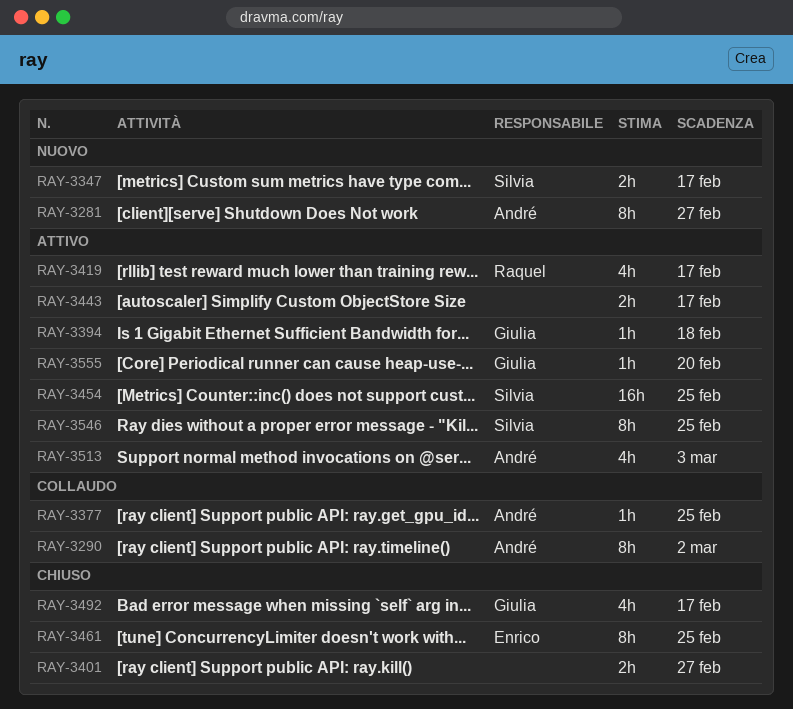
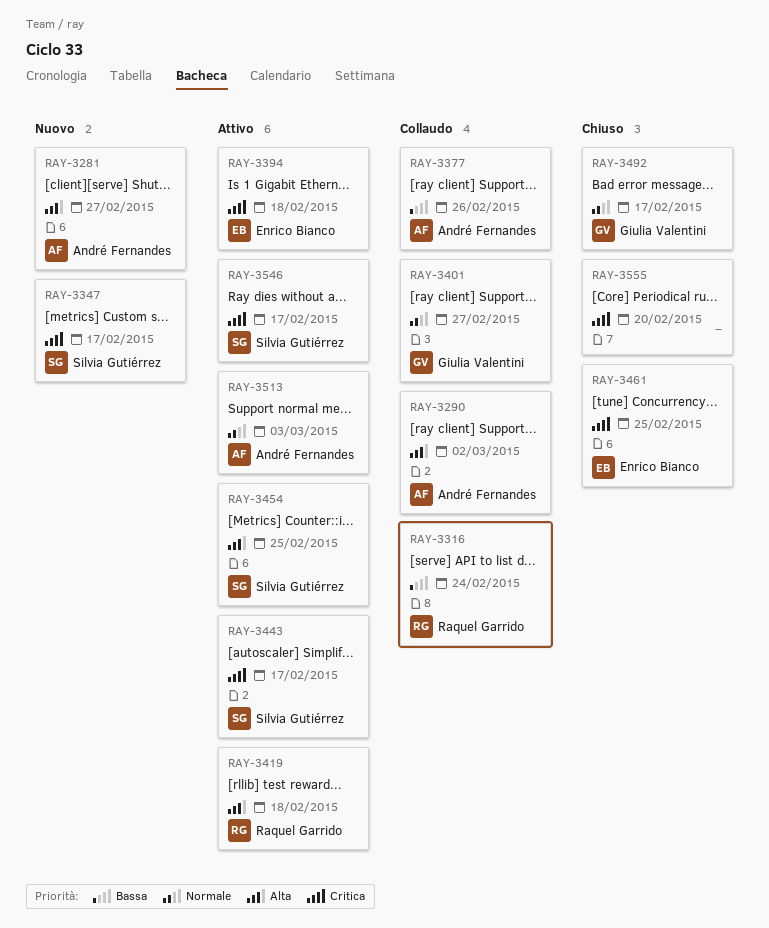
RAY-3316: none -> present
RAY-3377, due: Feb 25 -> Feb 26
RAY-3394, owner: Giulia Valentini -> Enrico Bianco
RAY-3401, status: Chiuso -> Collaudo
RAY-3401, owner: none -> Giulia Valentini
RAY-3419, due: Feb 17 -> Feb 18
RAY-3443, owner: none -> Silvia Gutiérrez
RAY-3546, due: Feb 25 -> Feb 17
RAY-3555, status: Attivo -> Chiuso
RAY-3555, owner: Giulia Valentini -> none

